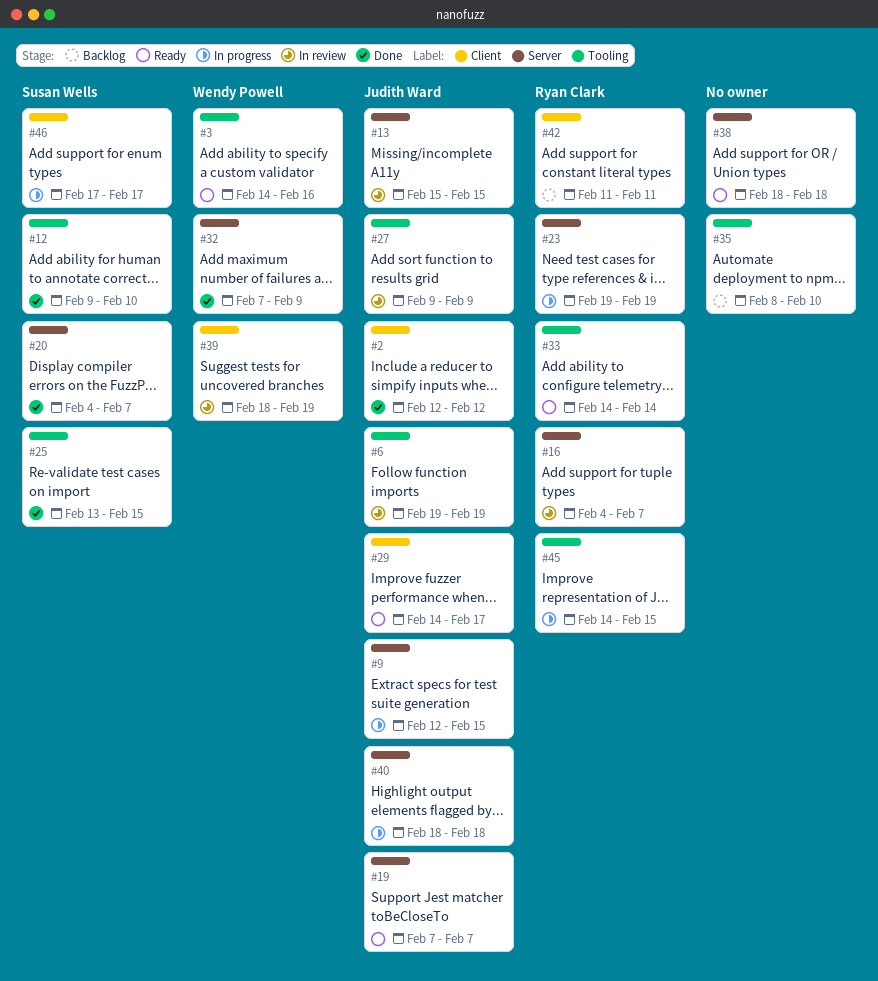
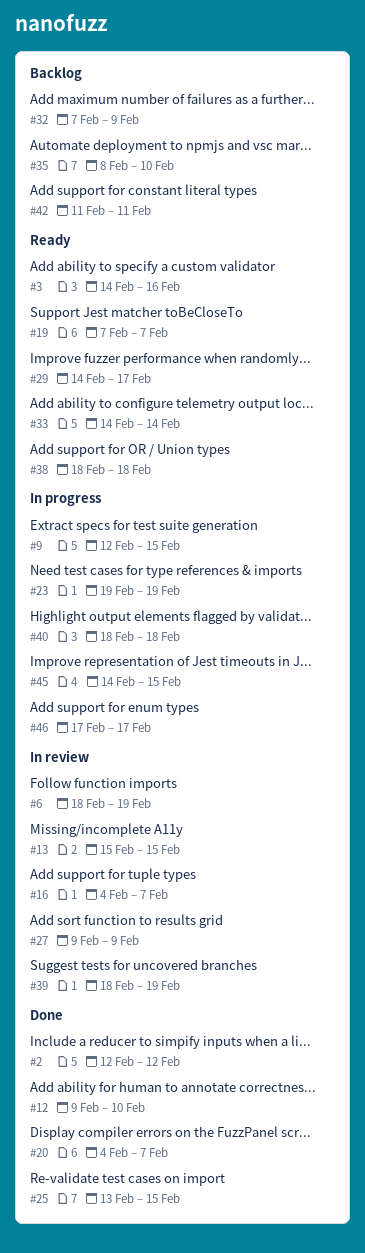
#6, start: Feb 19 -> Feb 18
#32, status: Done -> Backlog

